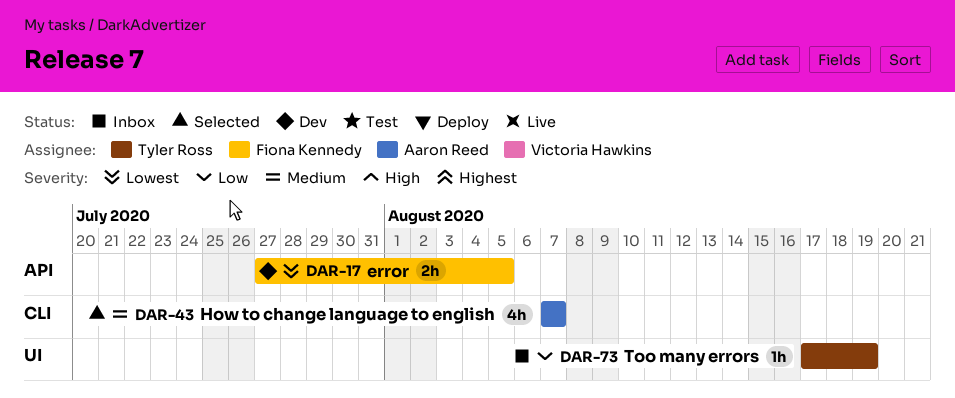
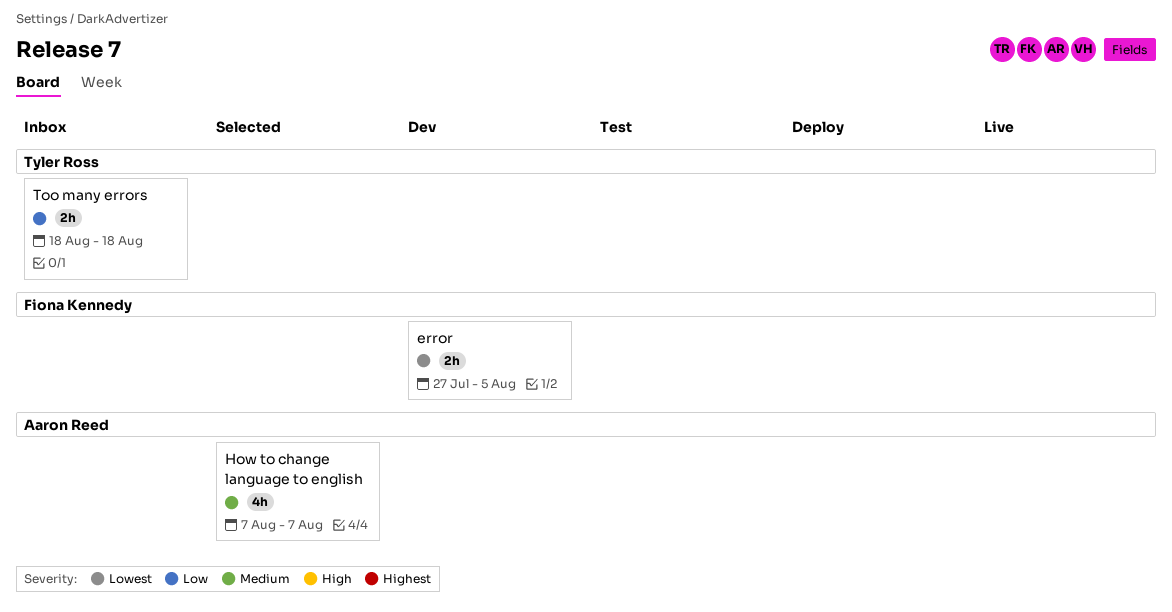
Too many errors, estimate: 1h -> 2h
Too many errors, start: Aug 17 -> Aug 18
Too many errors, due: Aug 19 -> Aug 18

